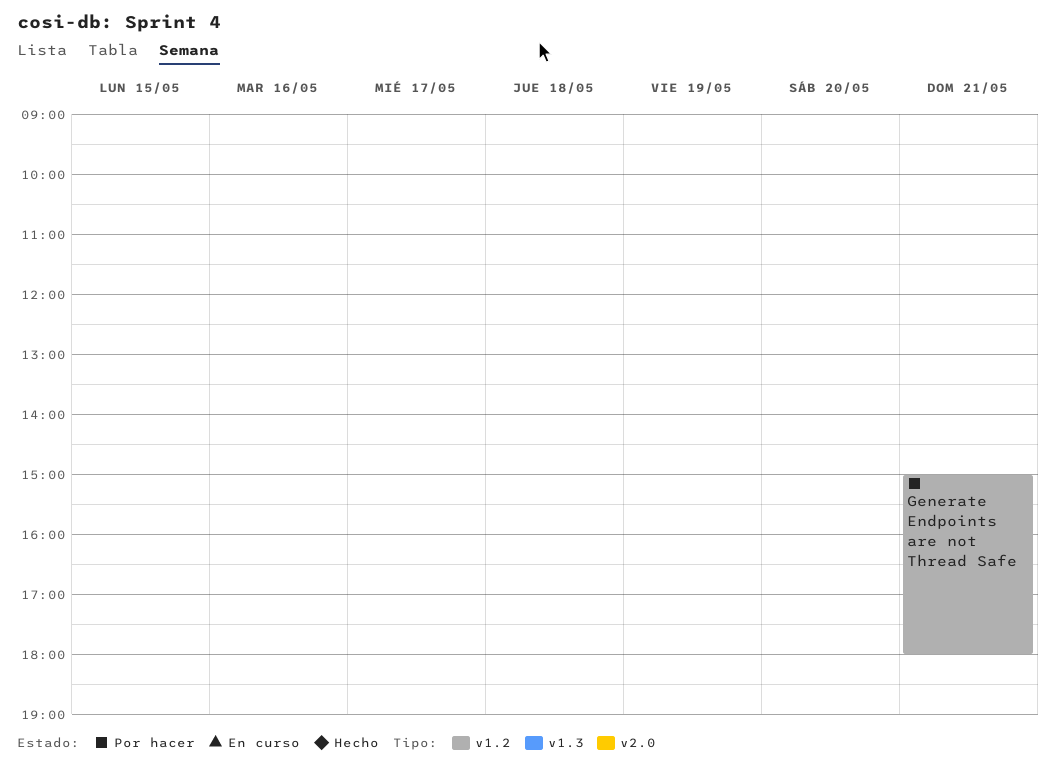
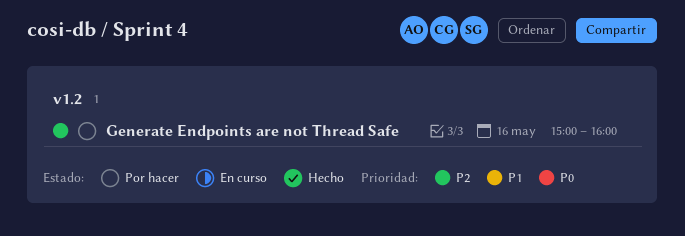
Generate Endpoints are not Thread Safe, day: May 21 -> May 16
Generate Endpoints are not Thread Safe, ends: 18:00 -> 16:00

